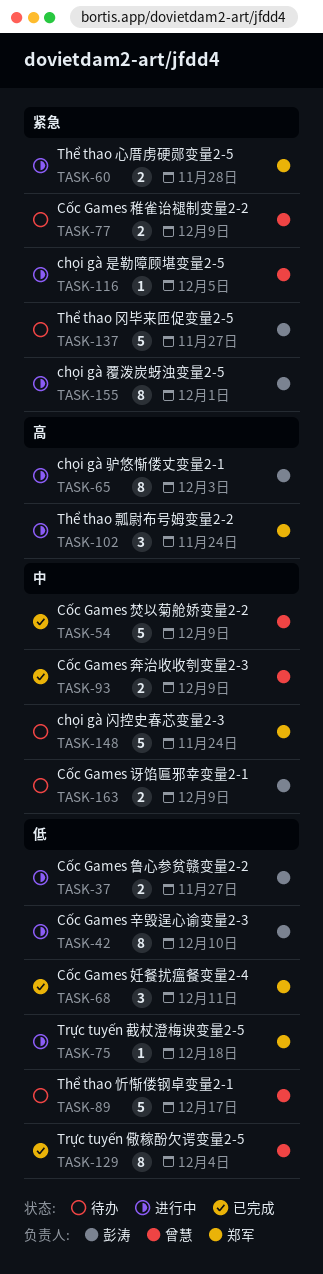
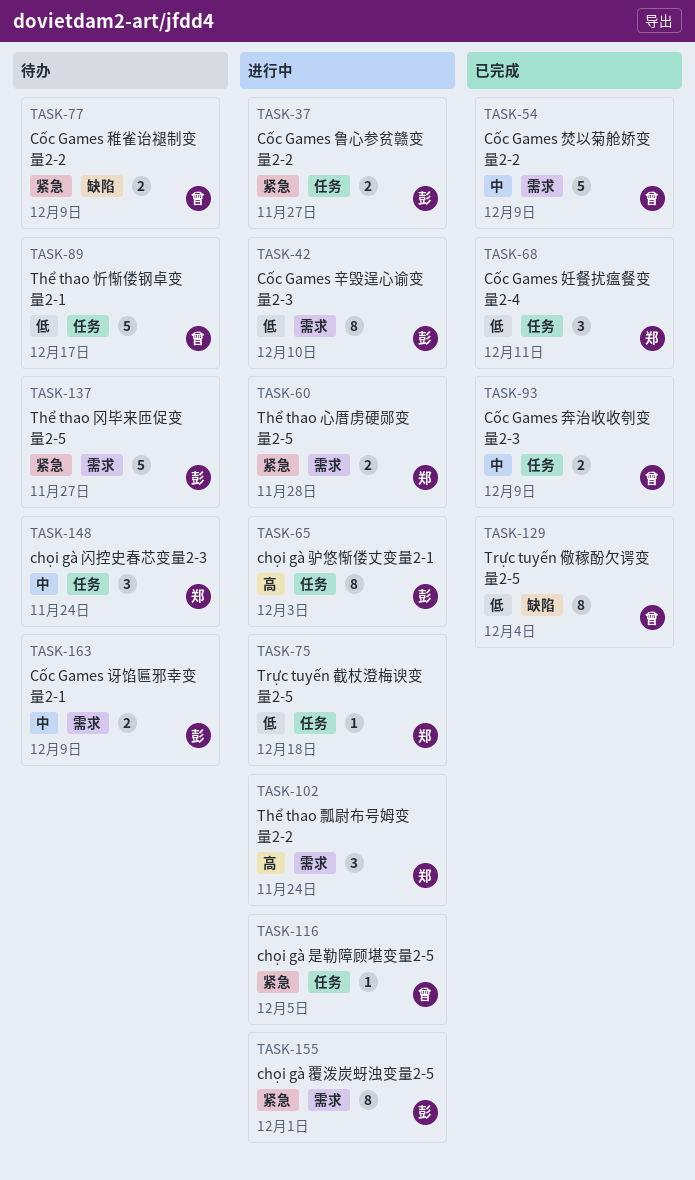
TASK-37, priority: 低 -> 紧急
TASK-148, estimate: 5 -> 3

